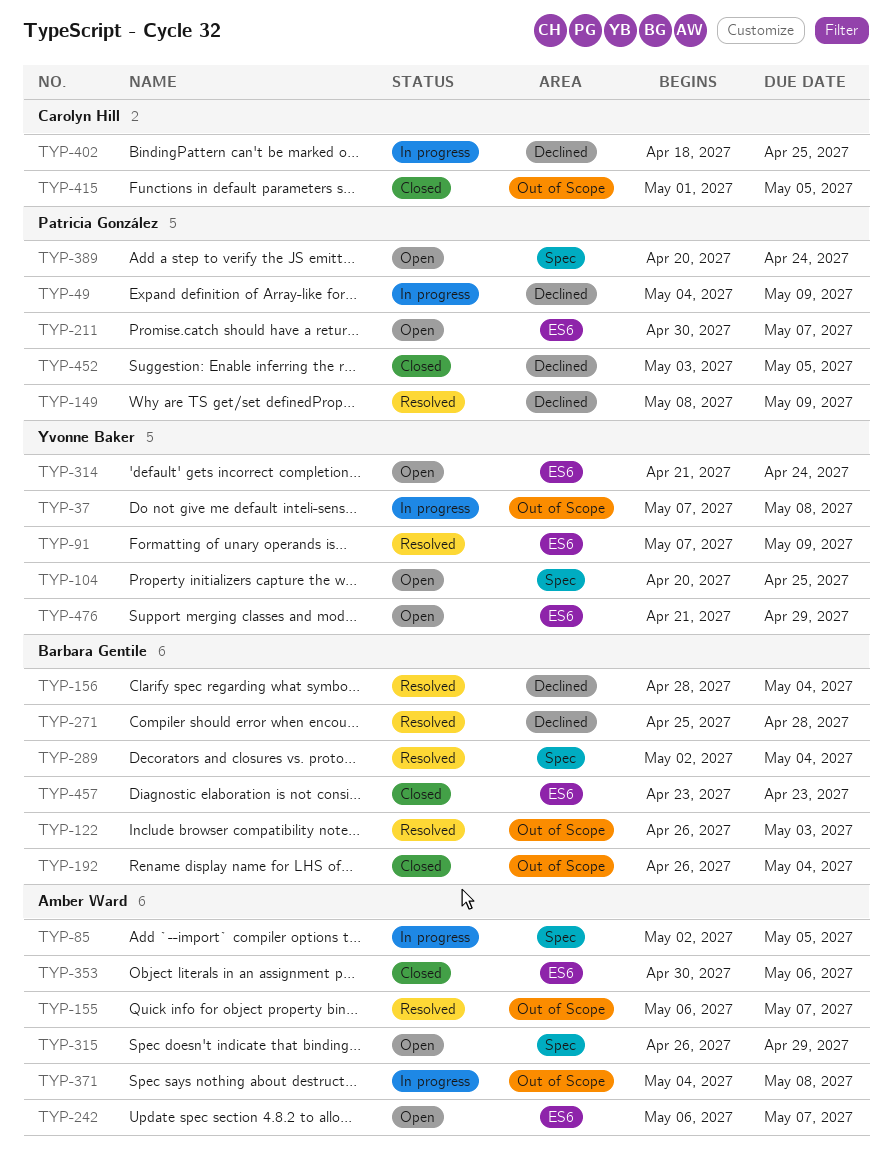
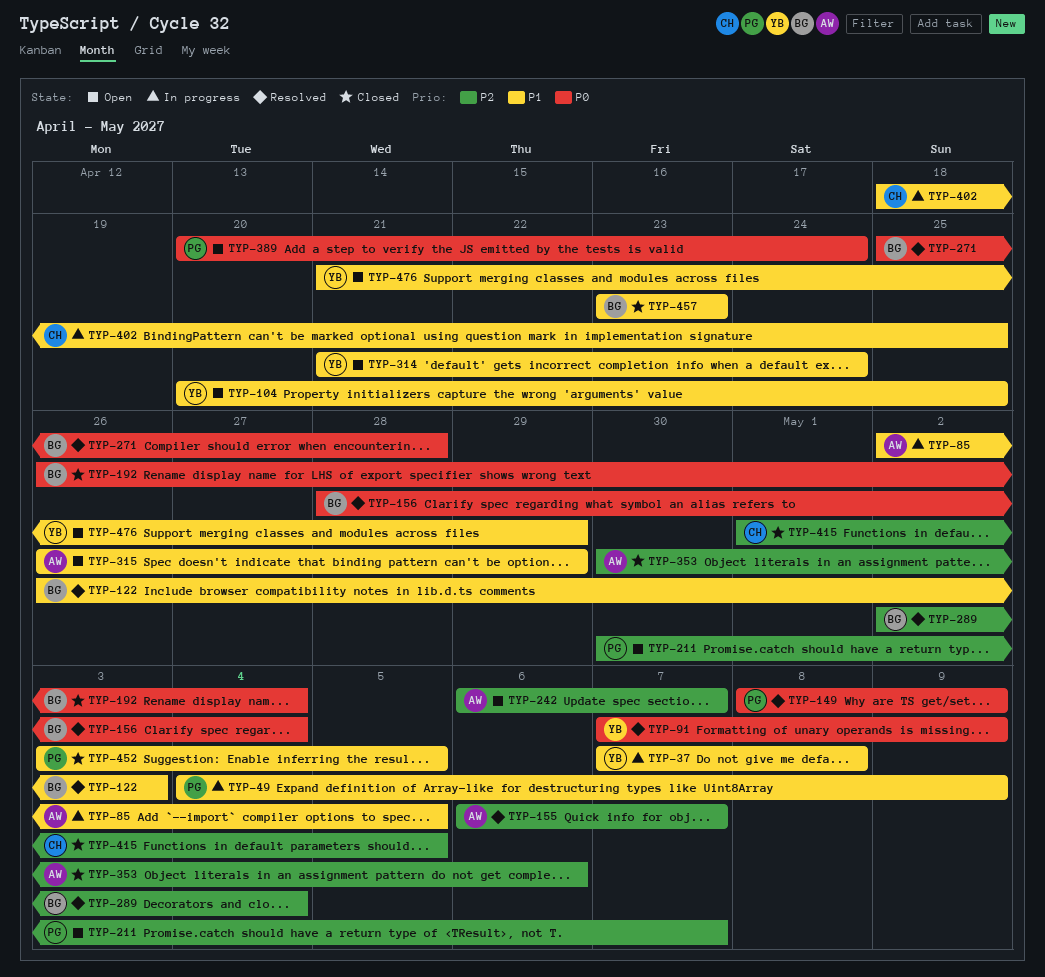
TYP-371: present -> none

